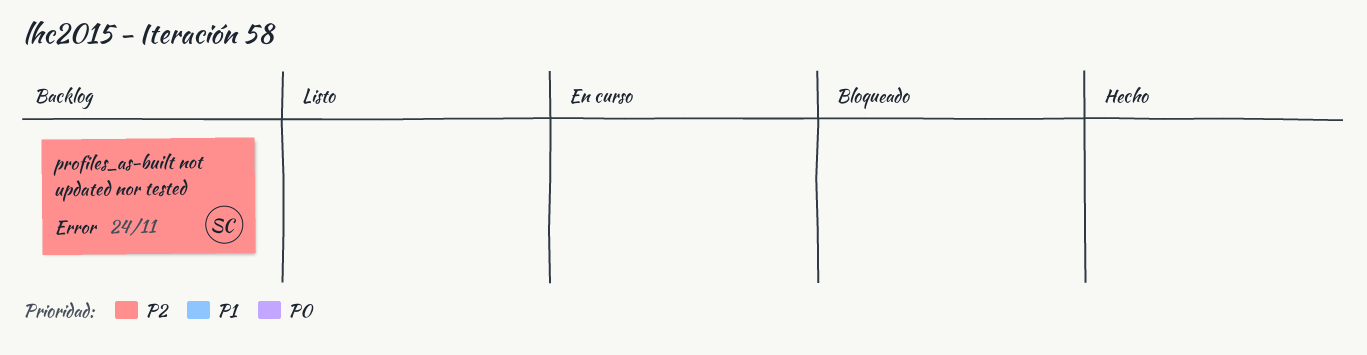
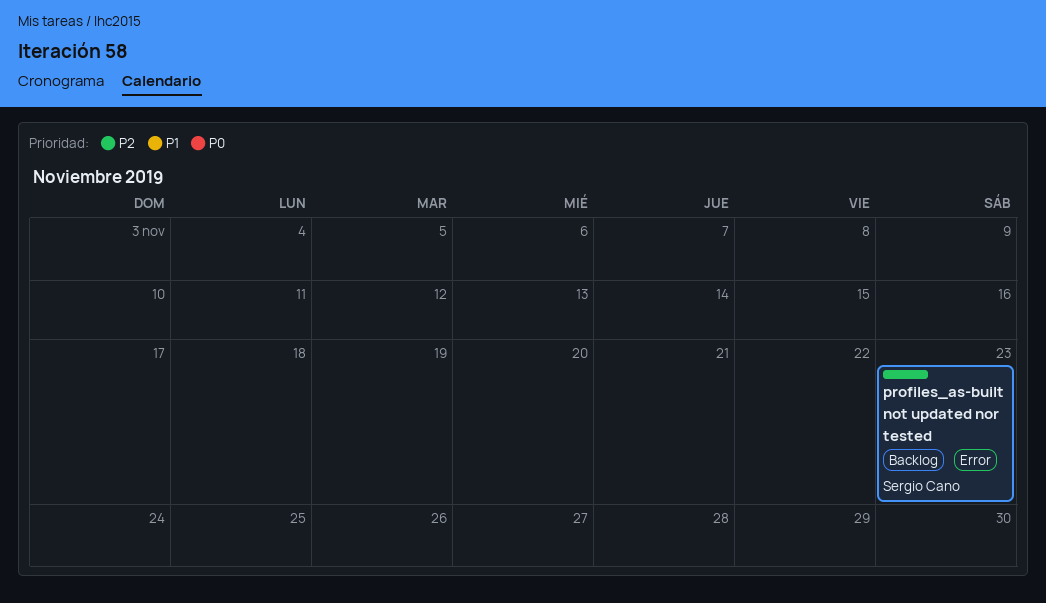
profiles_as-built not updated nor tested, due: Nov 24 -> Nov 23

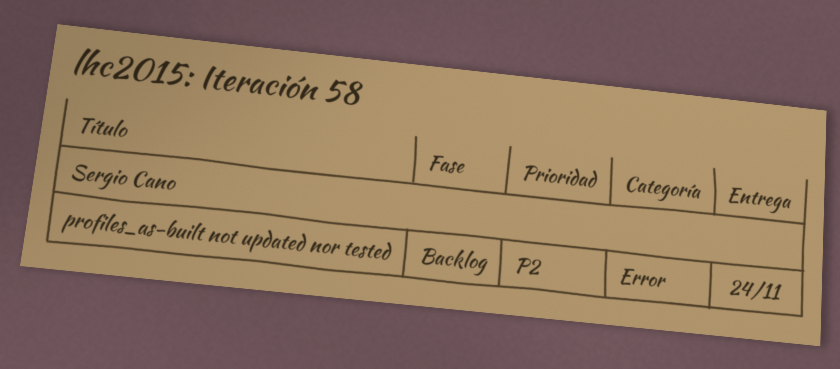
profiles_as-built not updated nor tested, due: Nov 23 -> Nov 24

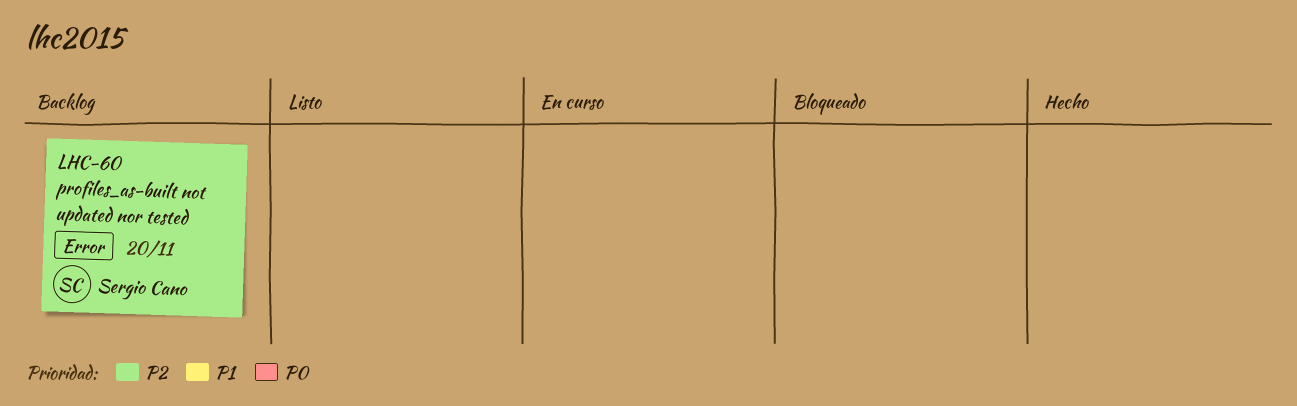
profiles_as-built not updated nor tested, due: Nov 24 -> Nov 20

